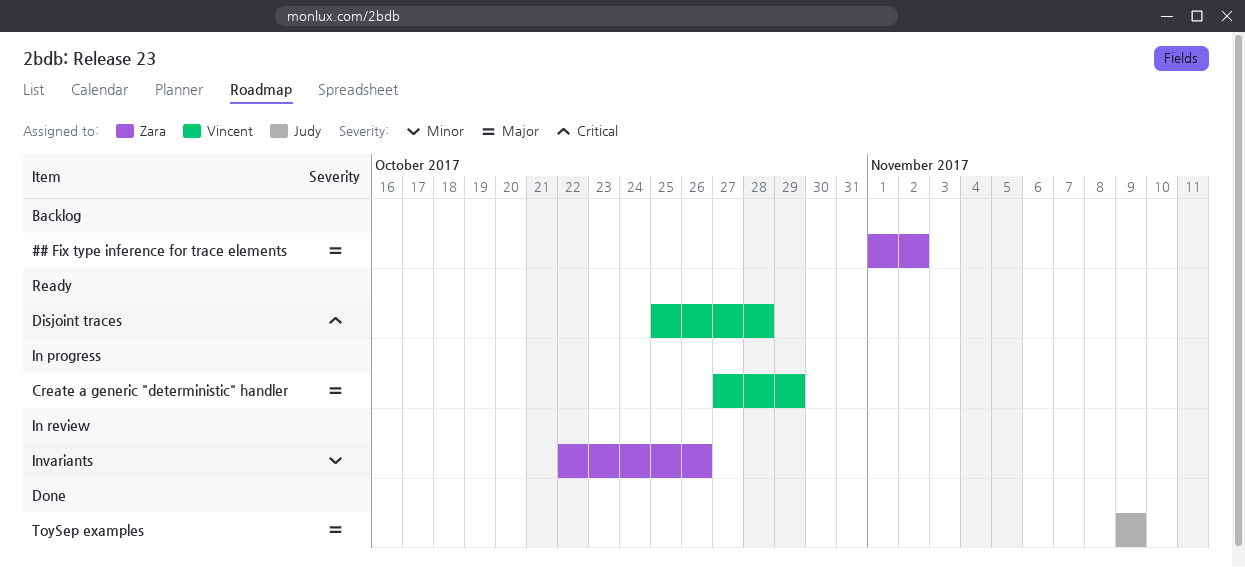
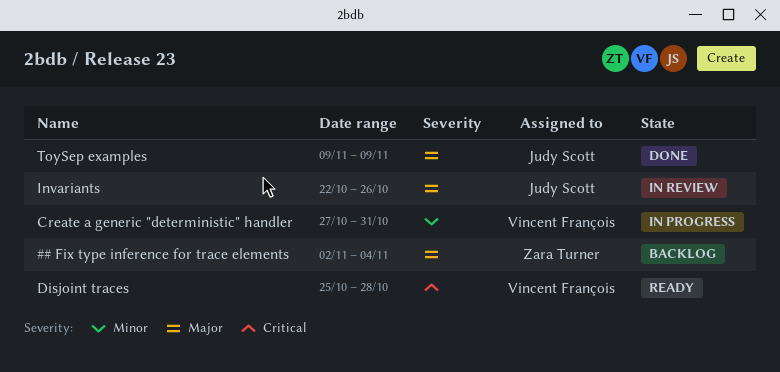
## Fix type inference for trace elements, start: Nov 1 -> Nov 2
## Fix type inference for trace elements, due: Nov 2 -> Nov 4
Create a generic "deterministic" handler, priority: Major -> Minor
Create a generic "deterministic" handler, due: Oct 29 -> Oct 31
Invariants, owner: Zara Turner -> Judy Scott
Invariants, priority: Minor -> Major

